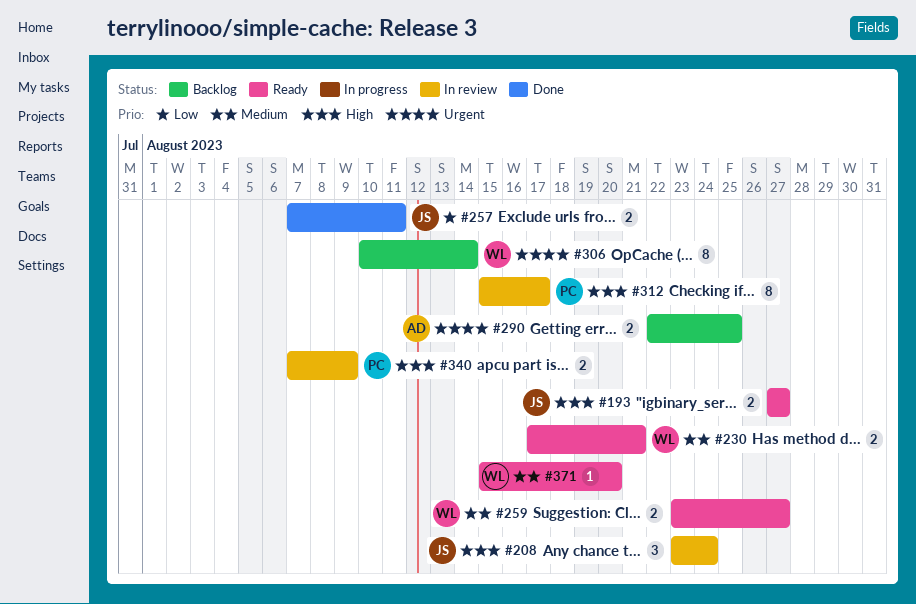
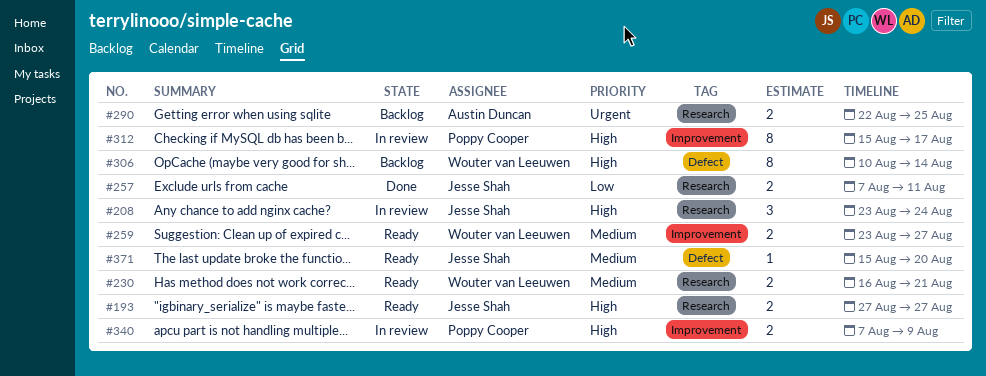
#230, start: Aug 17 -> Aug 16
#306, priority: Urgent -> High
#371, owner: Wouter van Leeuwen -> Jesse Shah

